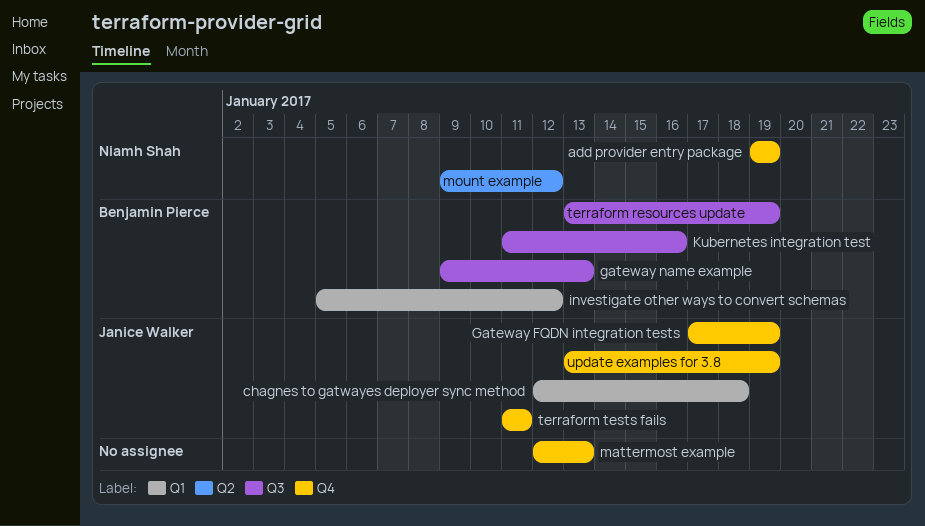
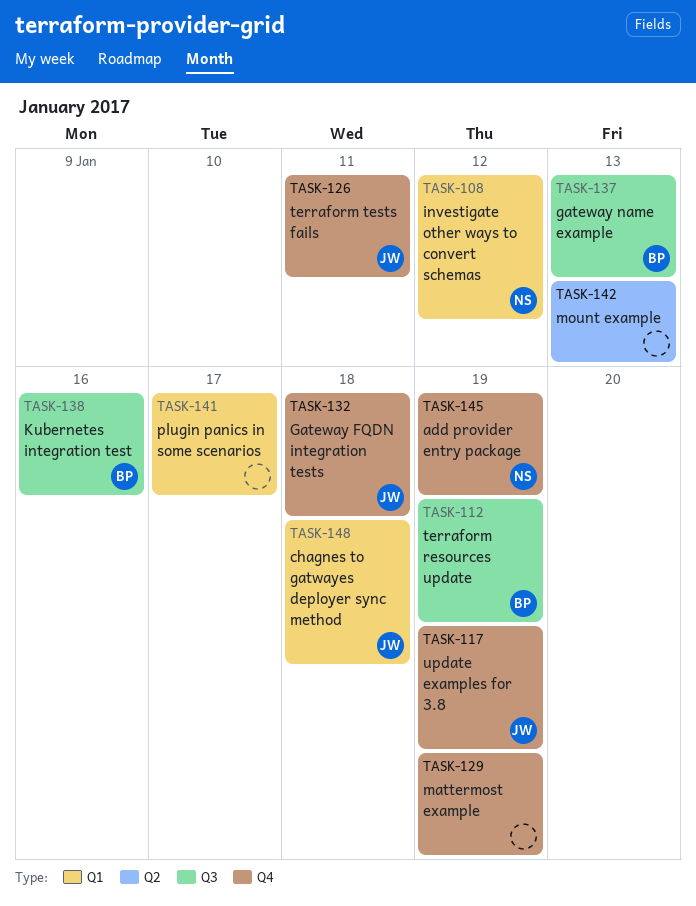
Gateway FQDN integration tests, due: Jan 19 -> Jan 18
investigate other ways to convert schemas, owner: Benjamin Pierce -> Niamh Shah
mattermost example, due: Jan 13 -> Jan 19
mount example, owner: Niamh Shah -> none
mount example, due: Jan 12 -> Jan 13
plugin panics in some scenarios: none -> present

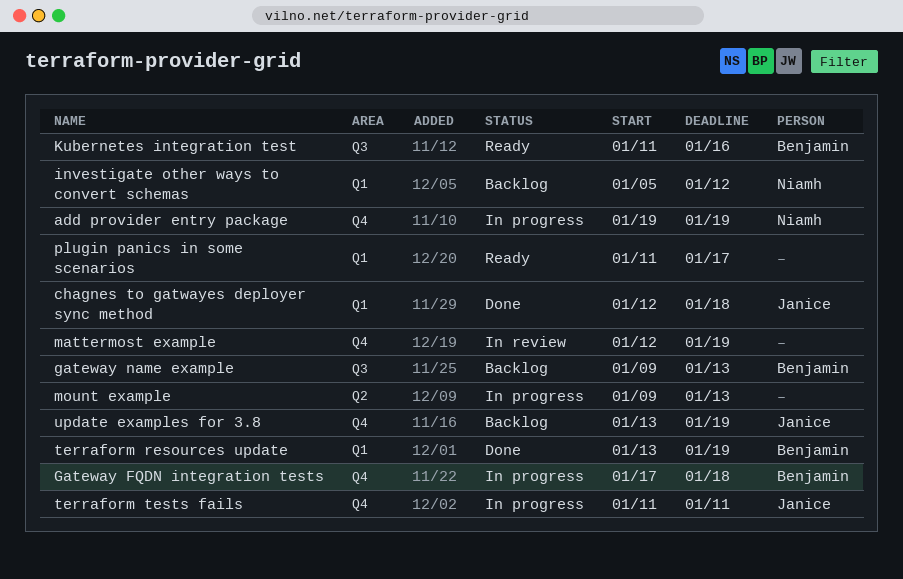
Gateway FQDN integration tests, owner: Janice -> Benjamin
terraform resources update, label: Q3 -> Q1

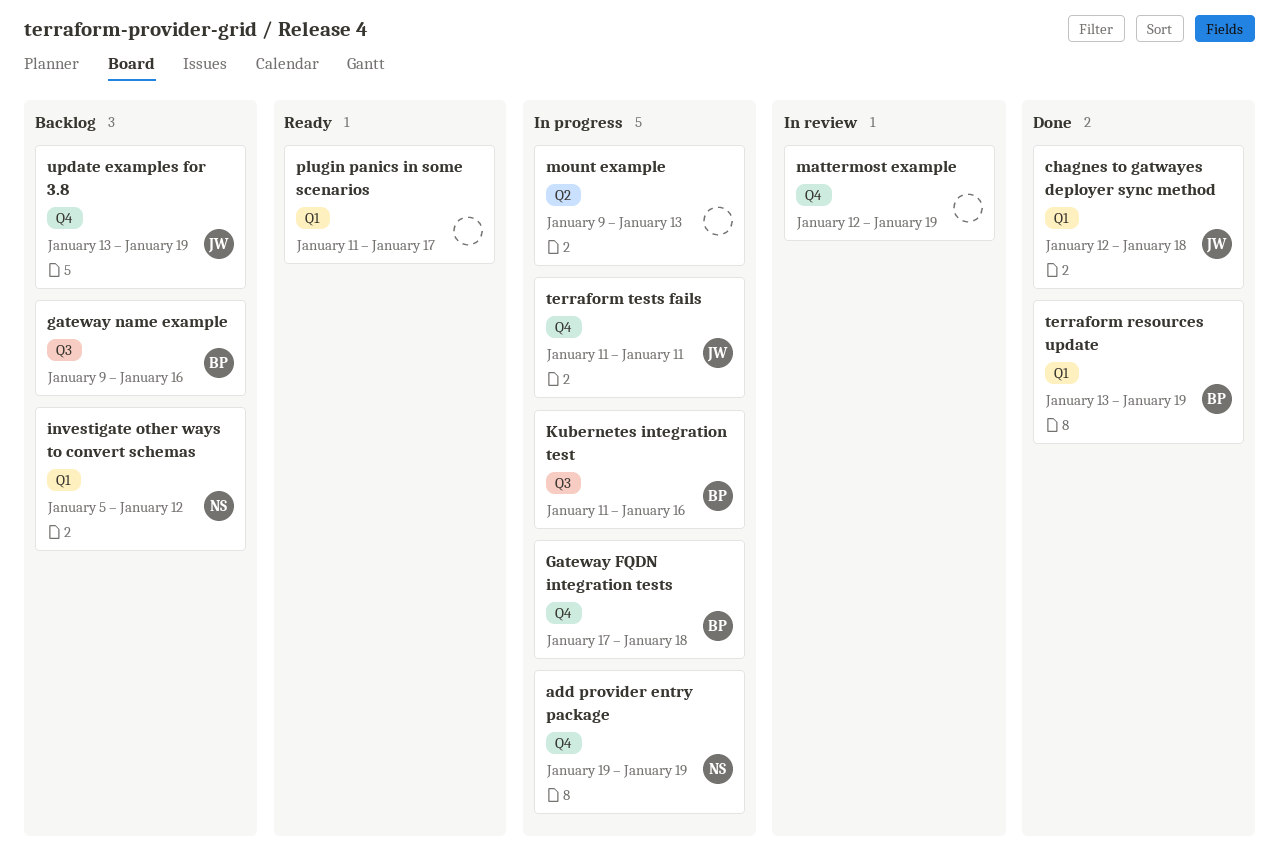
gateway name example, due: Jan 13 -> Jan 16
Kubernetes integration test, status: Ready -> In progress

